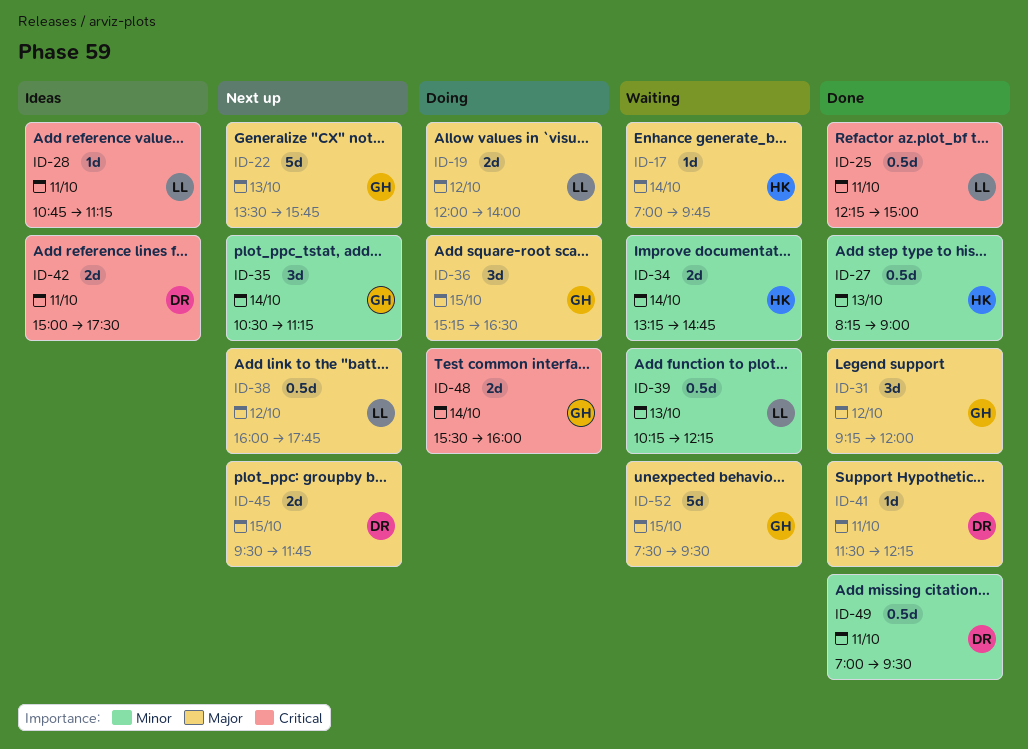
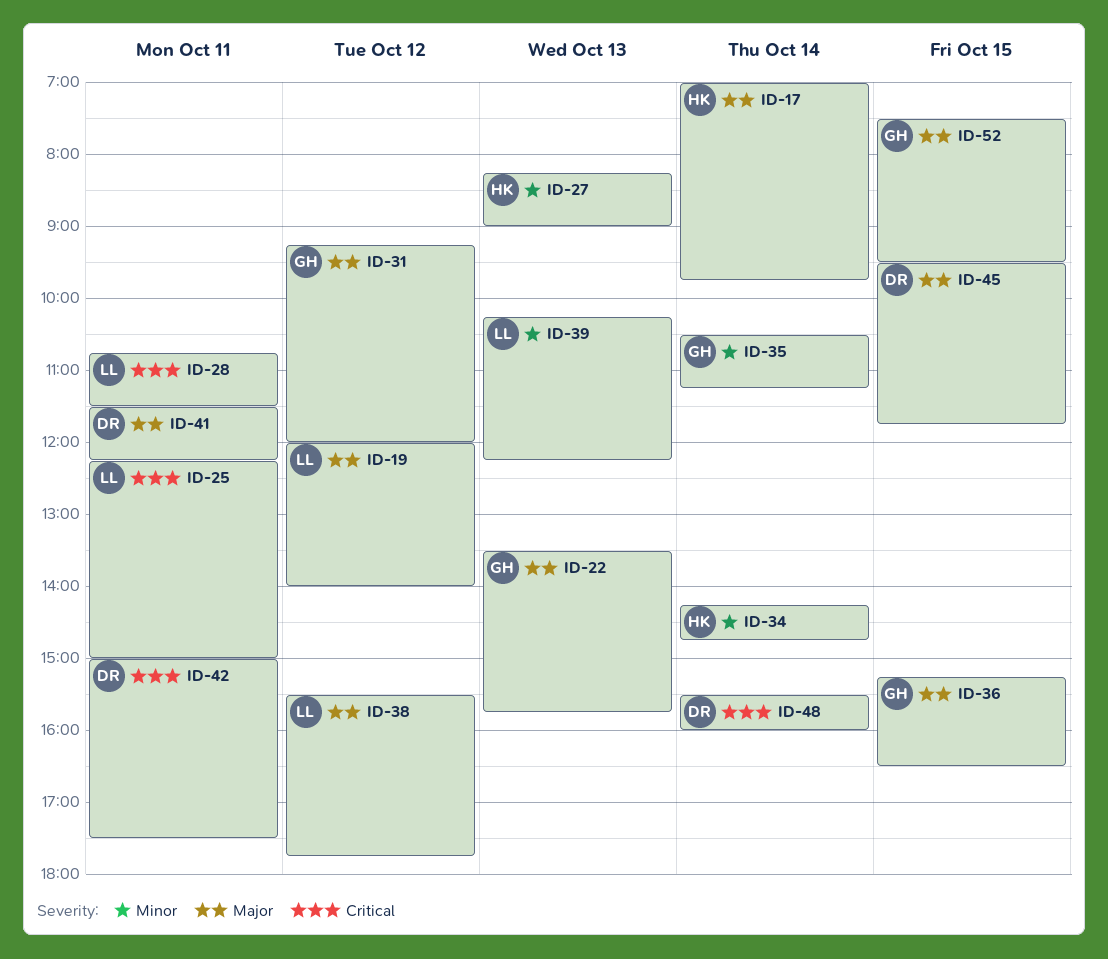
ID-28, ends: 11:15 -> 11:30
ID-34, begins: 13:15 -> 14:15
ID-38, begins: 16:00 -> 15:30
ID-48, owner: GH -> DR
ID-49: present -> none

